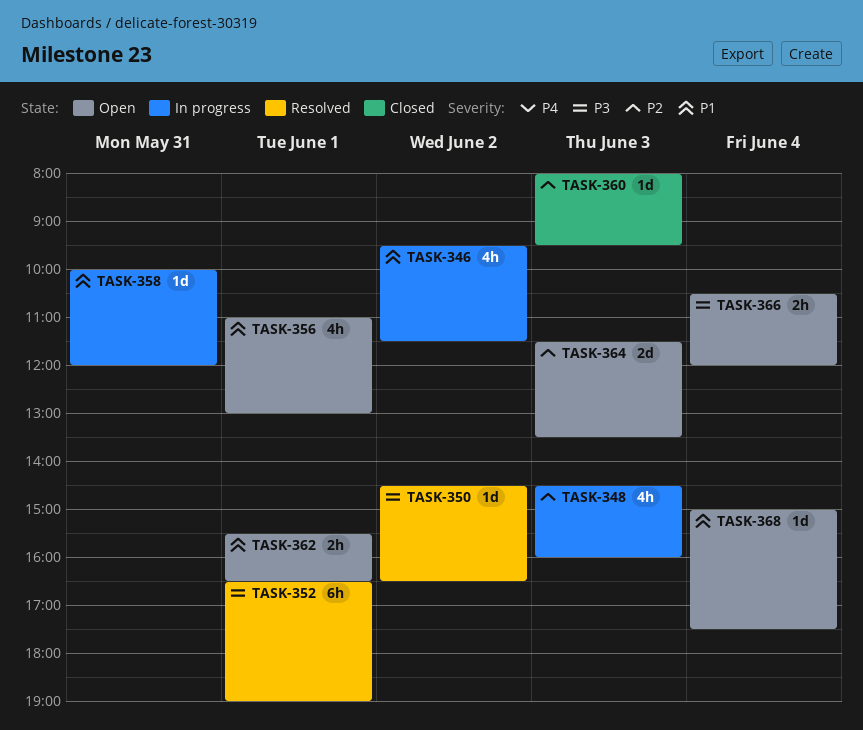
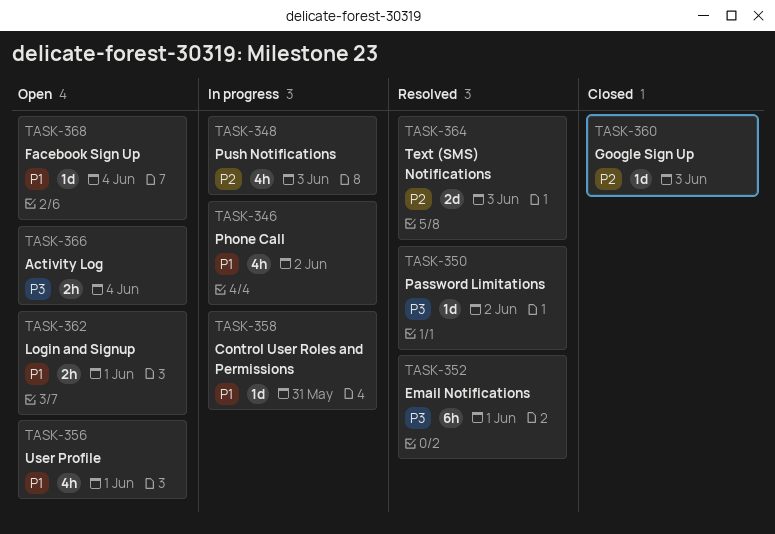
TASK-364, status: Open -> Resolved

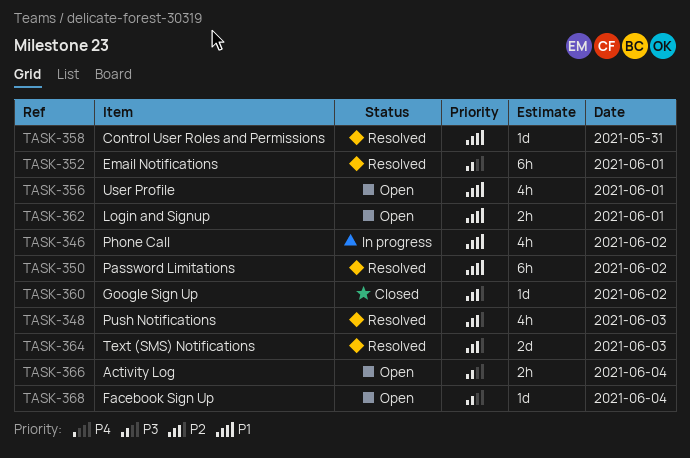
TASK-348, status: In progress -> Resolved
TASK-350, priority: P3 -> P1
TASK-350, estimate: 1d -> 6h
TASK-358, status: In progress -> Resolved
TASK-360, day: Jun 3 -> Jun 2
TASK-368, priority: P1 -> P3

